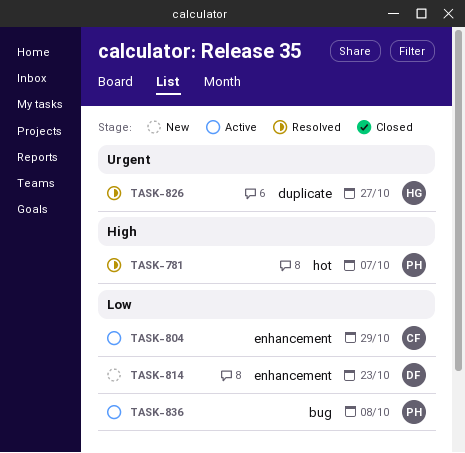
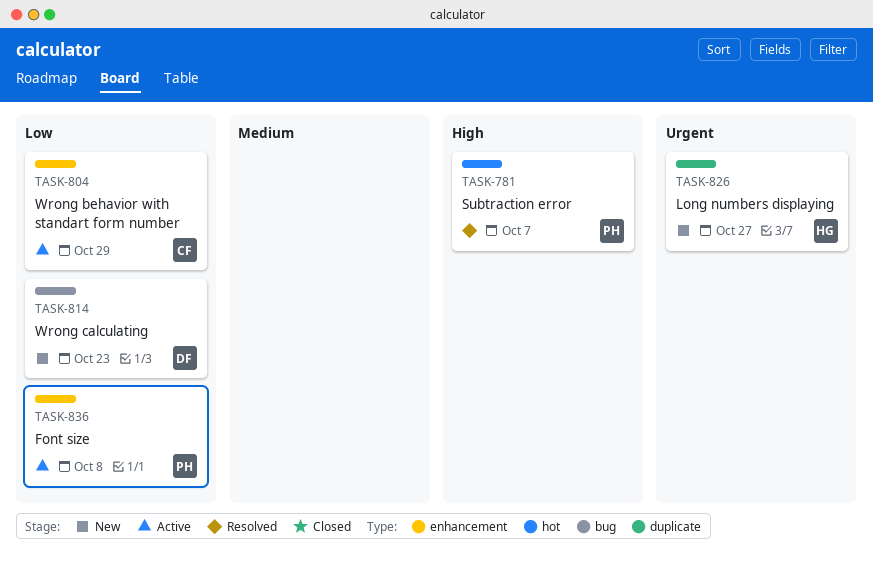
TASK-814, label: enhancement -> bug
TASK-826, status: Resolved -> New
TASK-836, label: bug -> enhancement

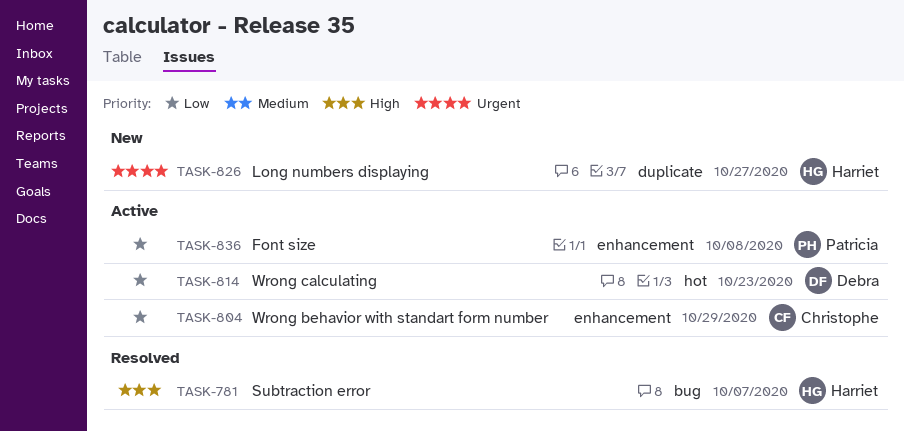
TASK-781, owner: Patricia -> Harriet
TASK-781, label: hot -> bug
TASK-814, status: New -> Active
TASK-814, label: bug -> hot

